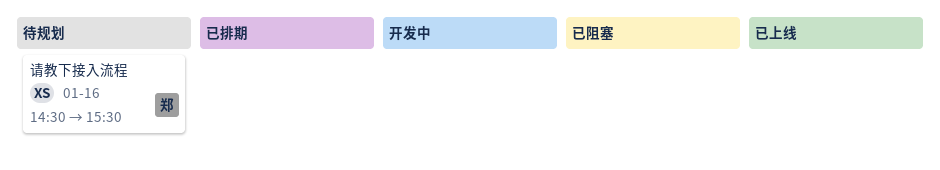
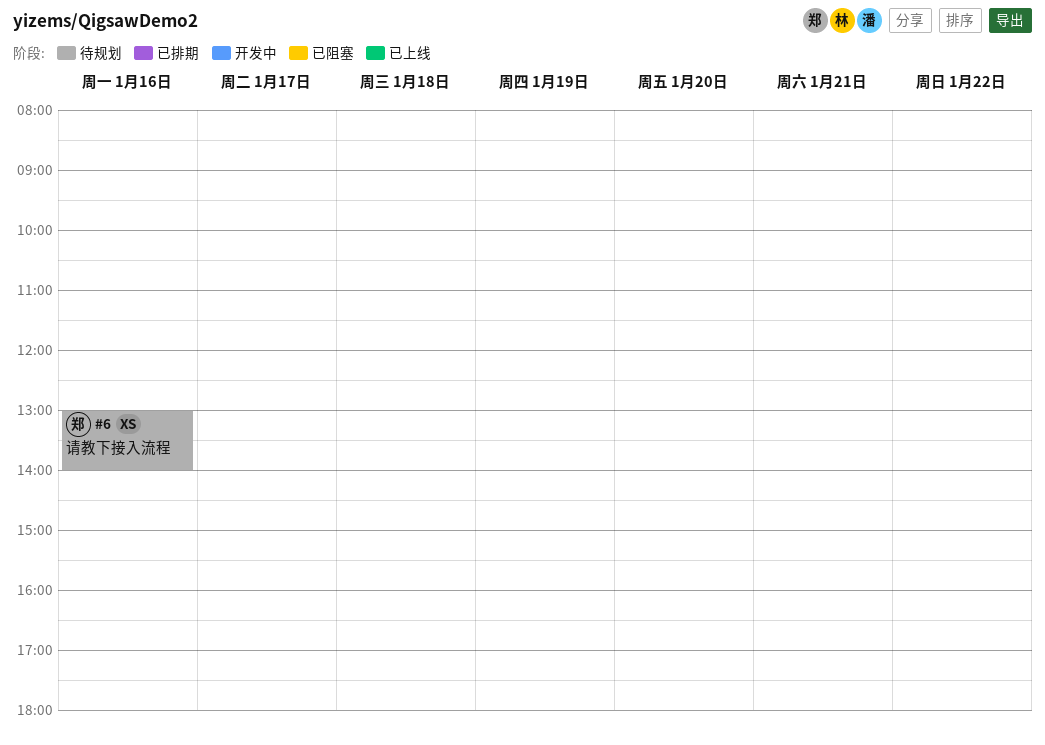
请教下接入流程, begins: 14:30 -> 13:00
请教下接入流程, ends: 15:30 -> 14:00

